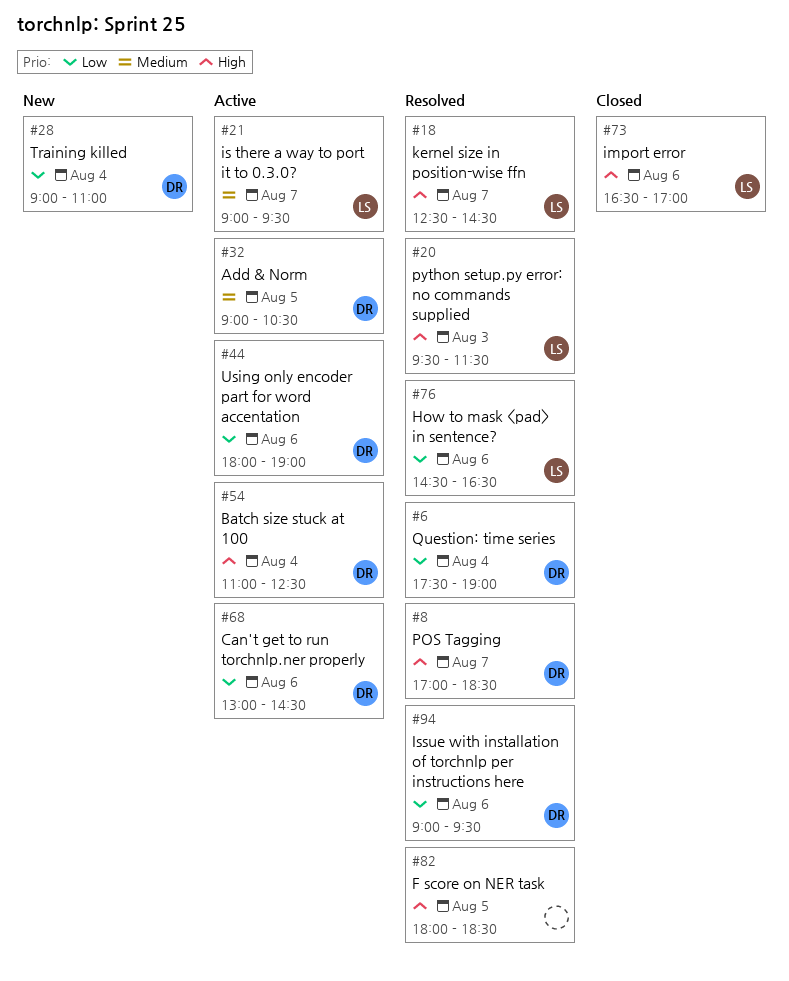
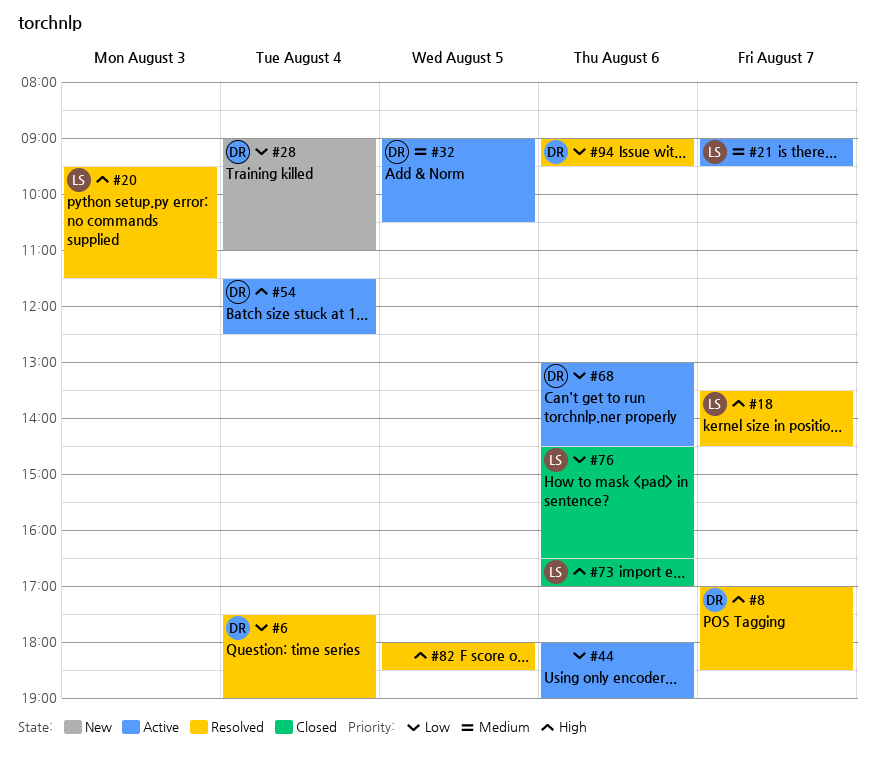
#18, begins: 12:30 -> 13:30
#44, owner: DR -> none
#54, begins: 11:00 -> 11:30
#76, status: Resolved -> Closed

